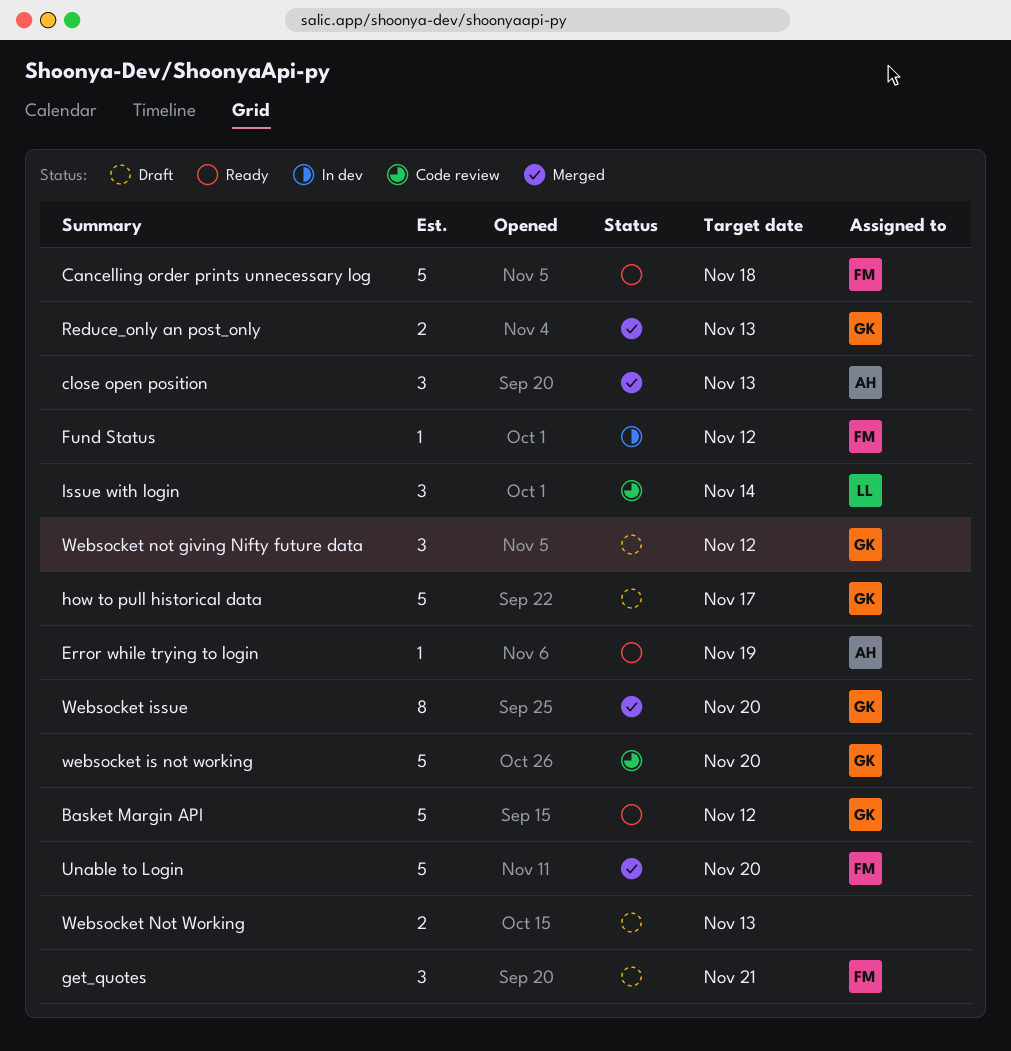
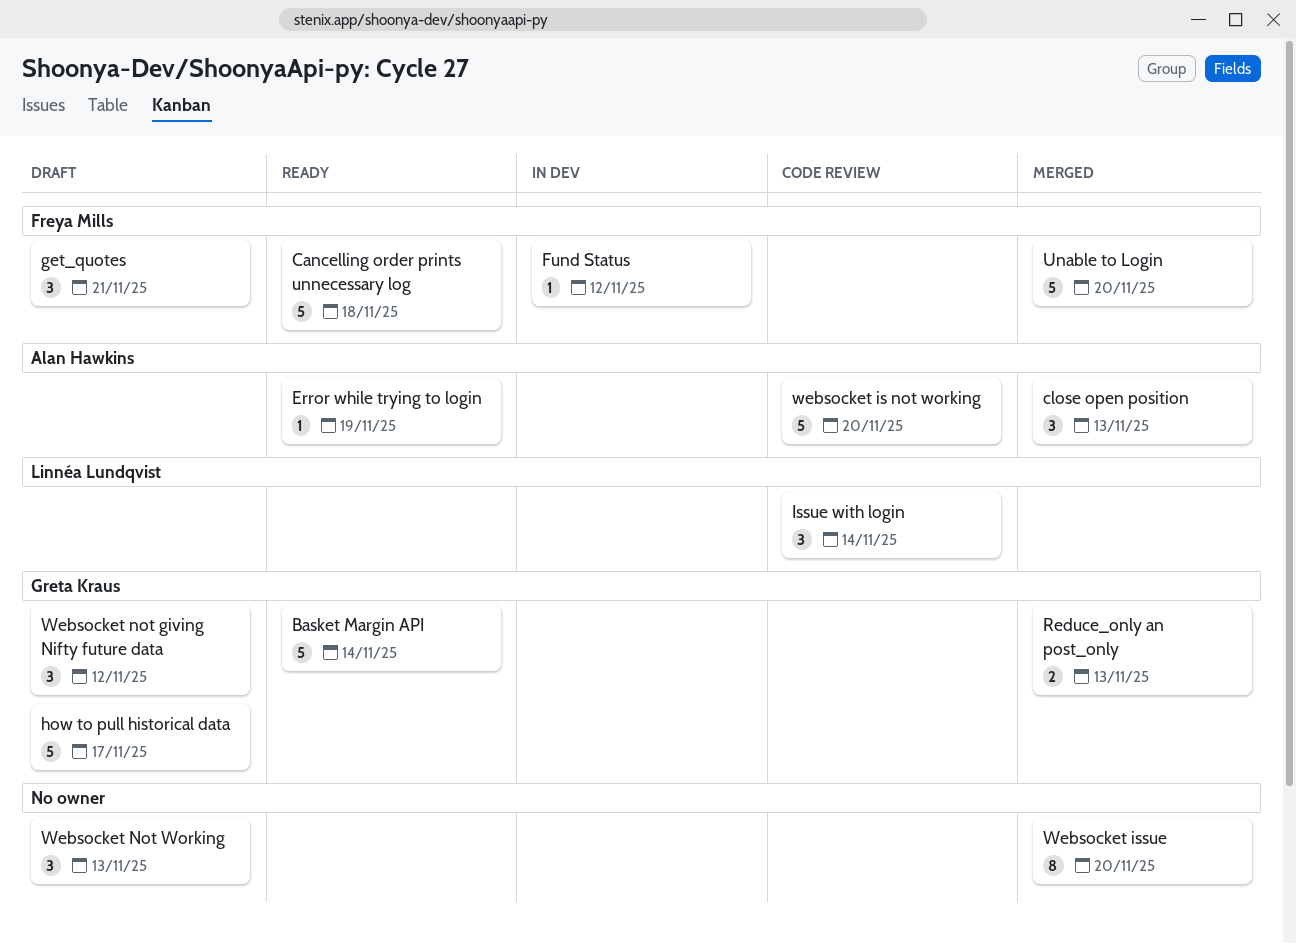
Basket Margin API, due: Nov 12 -> Nov 14
websocket is not working, owner: Greta Kraus -> Alan Hawkins
Websocket issue, owner: Greta Kraus -> none
Websocket Not Working, estimate: 2 -> 3

